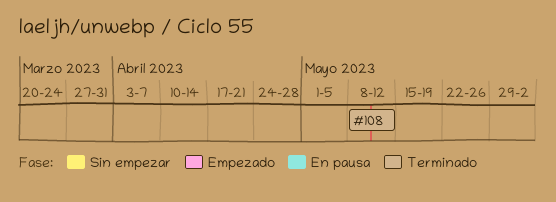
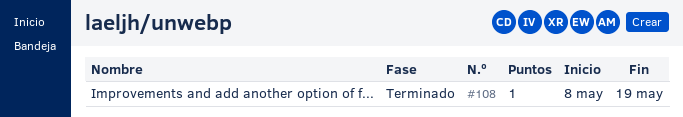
#108, due: May 12 -> May 19

